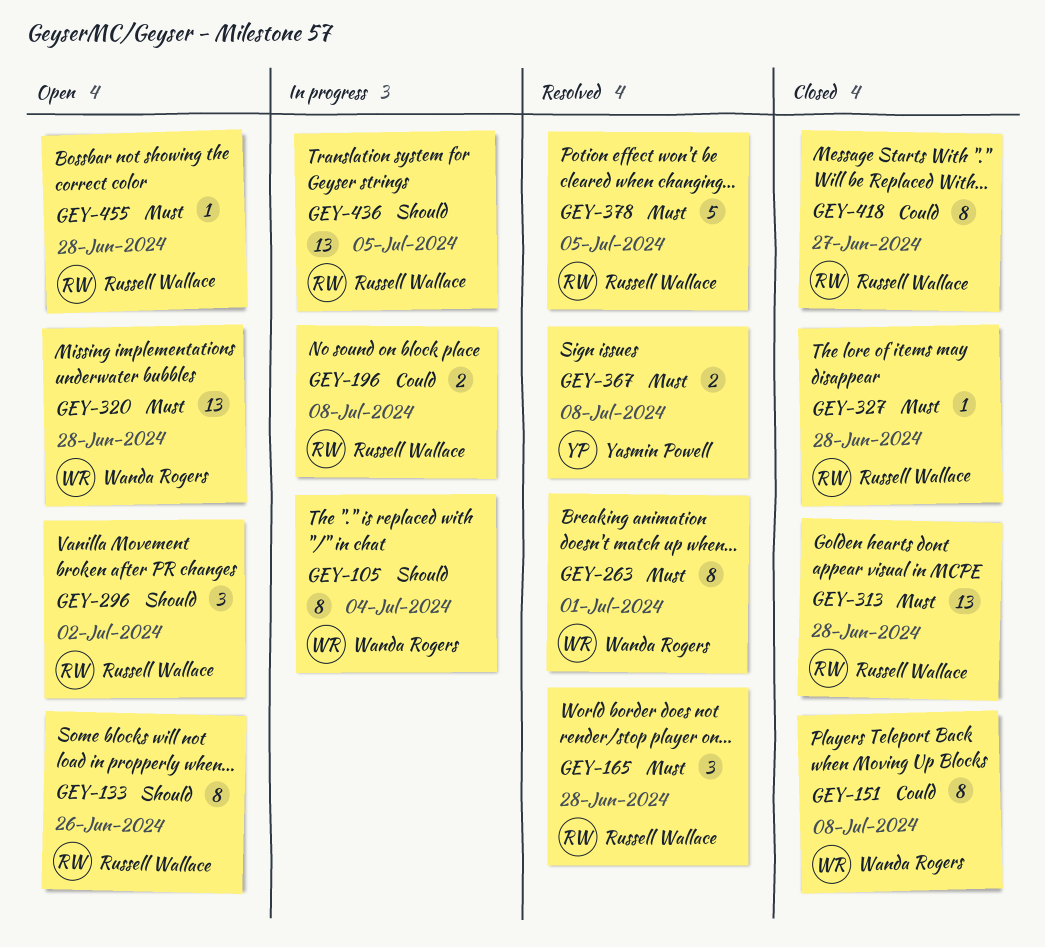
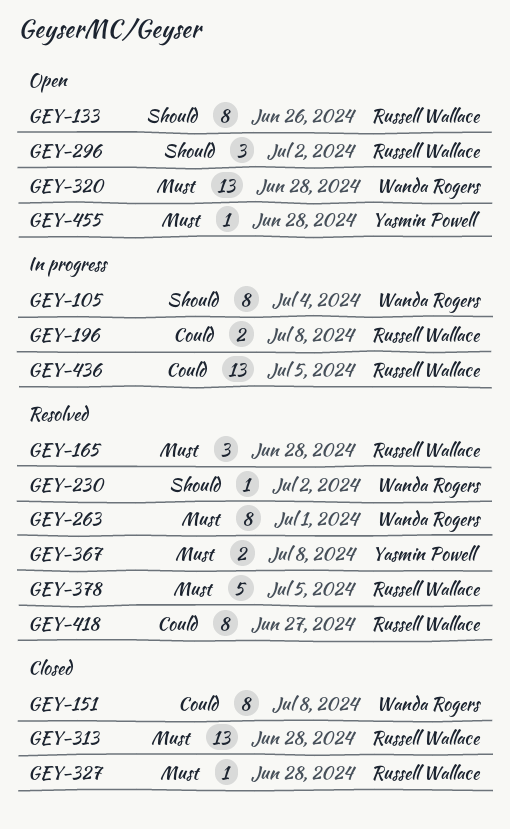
GEY-230: none -> present
GEY-418, status: Closed -> Resolved
GEY-436, priority: Should -> Could
GEY-455, owner: Russell Wallace -> Yasmin Powell

